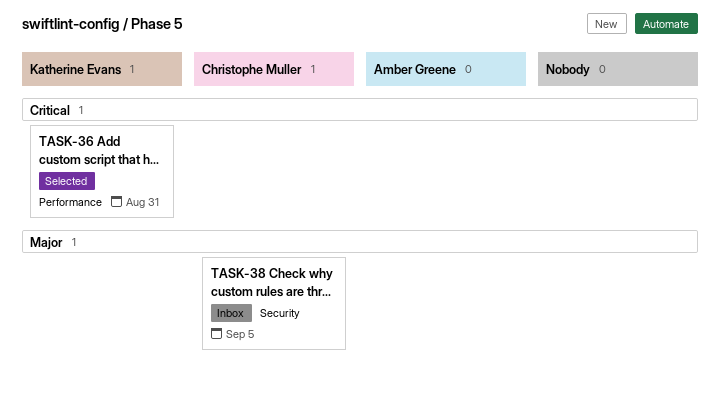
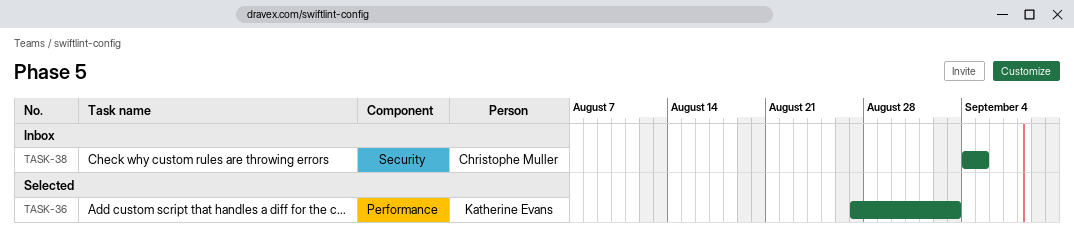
TASK-36, due: Aug 31 -> Sep 3

